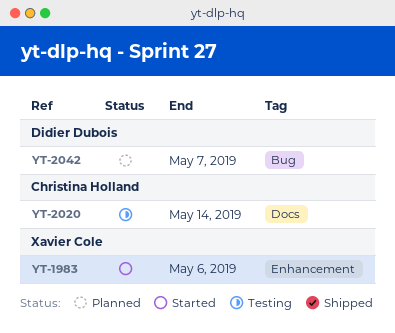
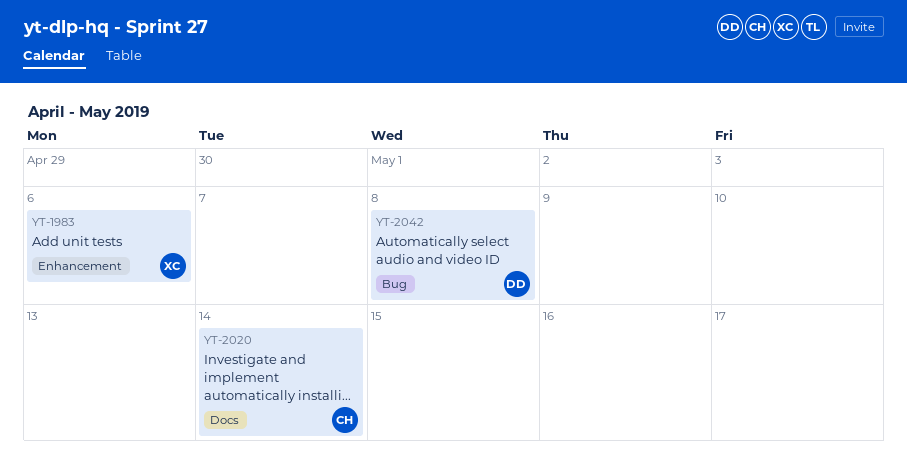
YT-2042, due: May 7 -> May 8

